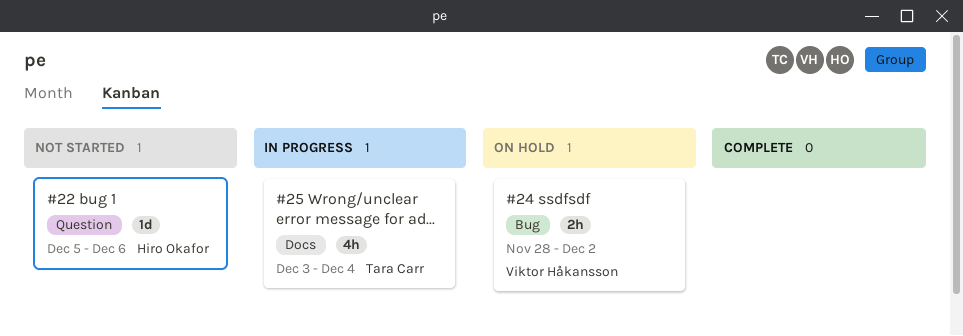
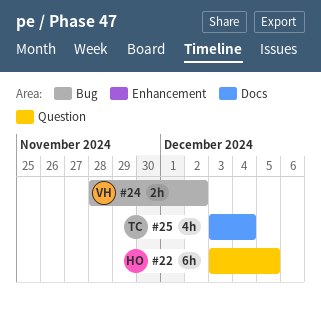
#22, estimate: 1d -> 6h
#22, start: Dec 5 -> Dec 3
#22, due: Dec 6 -> Dec 5

